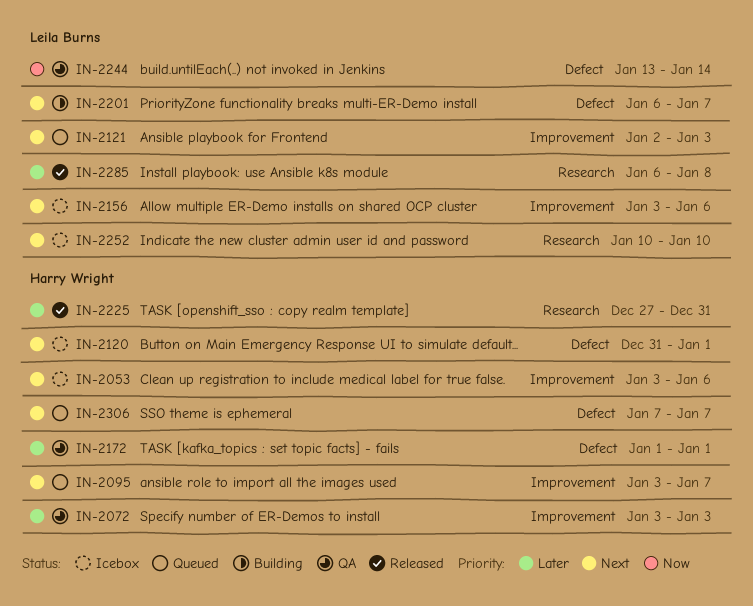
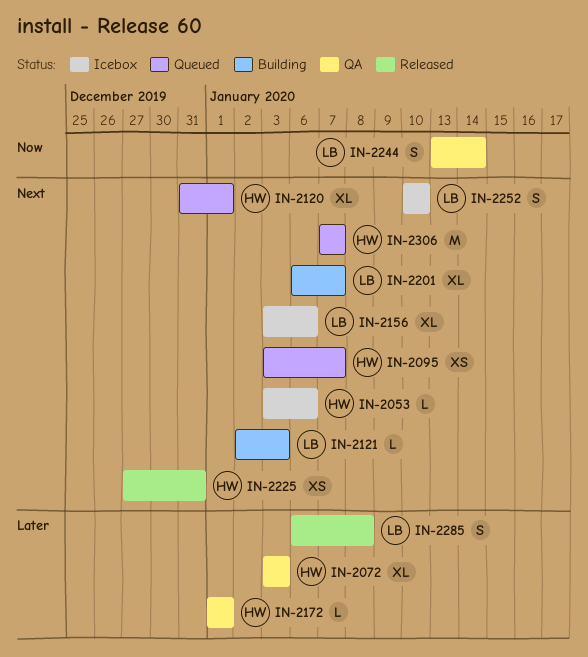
IN-2120, status: Icebox -> Queued
IN-2121, status: Queued -> Building
IN-2225, priority: Later -> Next

